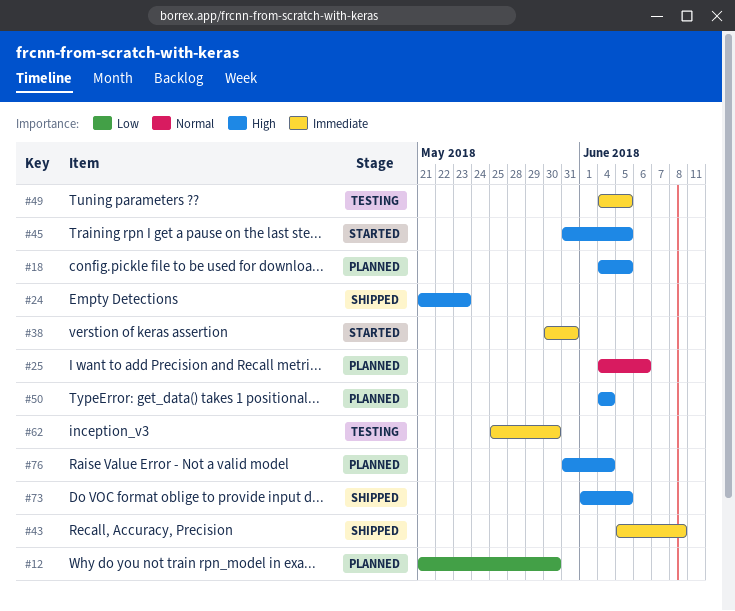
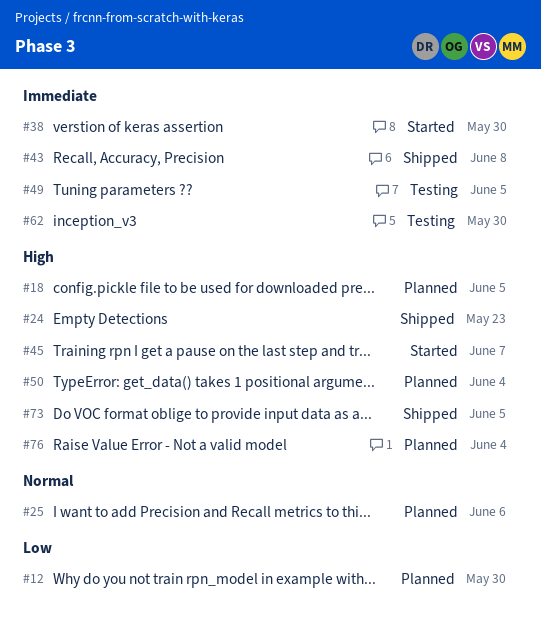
#38, due: May 31 -> May 30
#45, due: Jun 5 -> Jun 7

